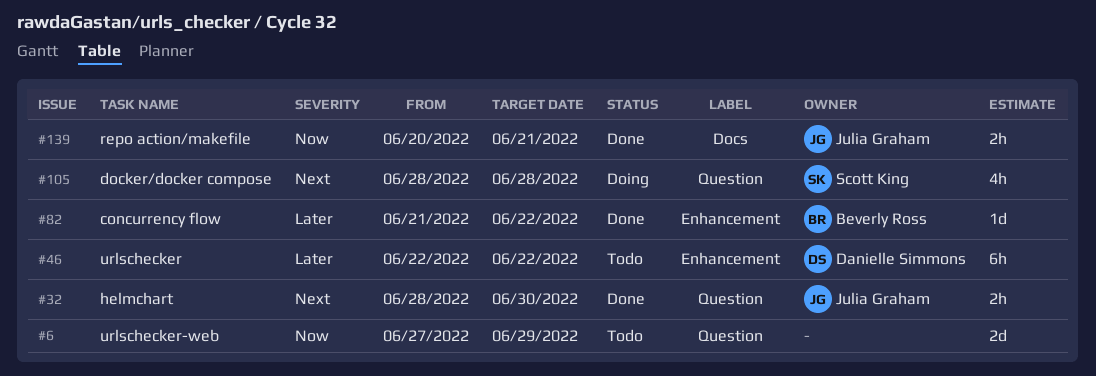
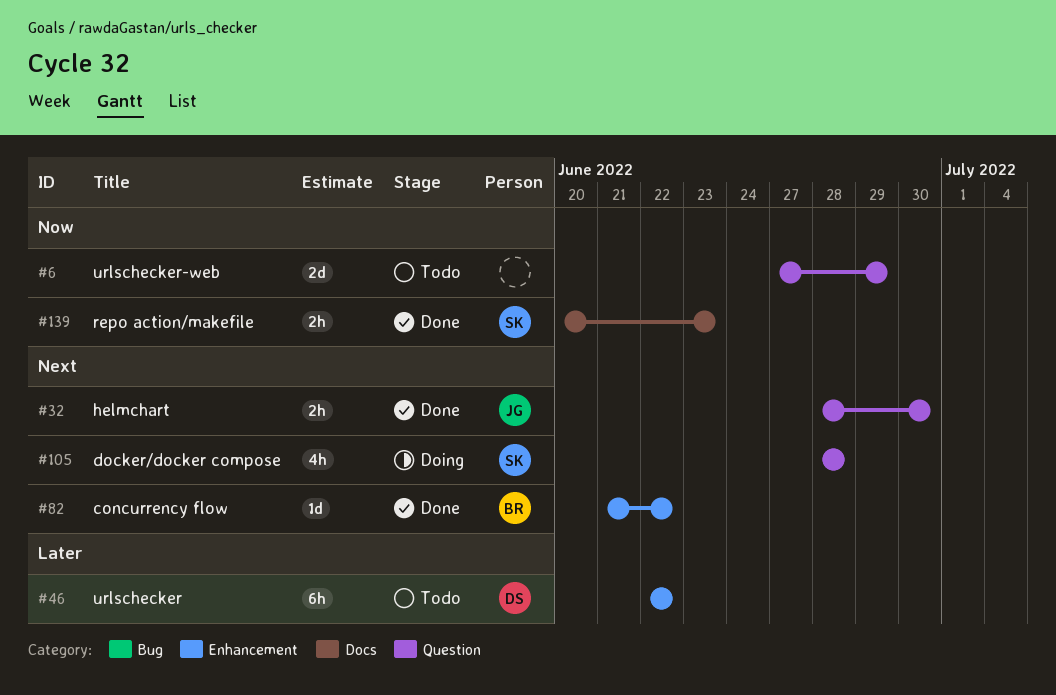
#82, priority: Later -> Next
#139, owner: Julia Graham -> Scott King
#139, due: Jun 21 -> Jun 23

